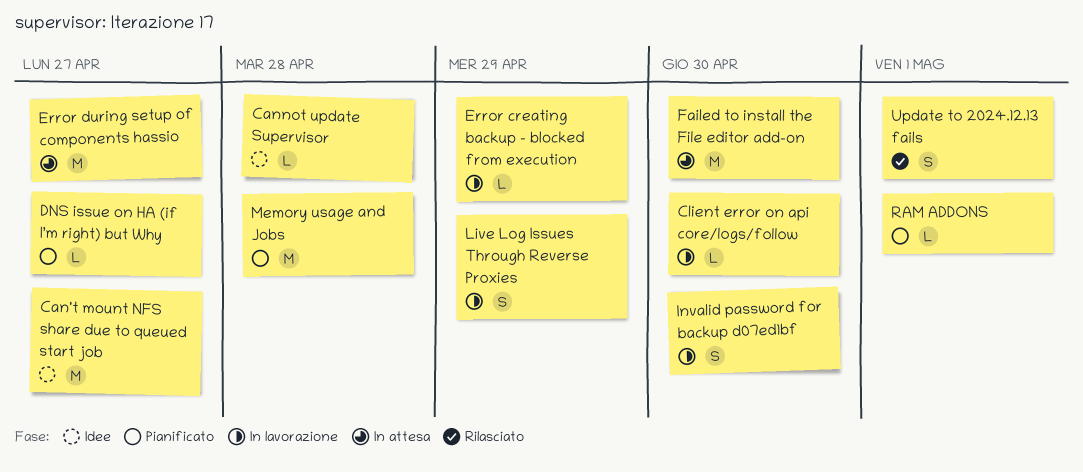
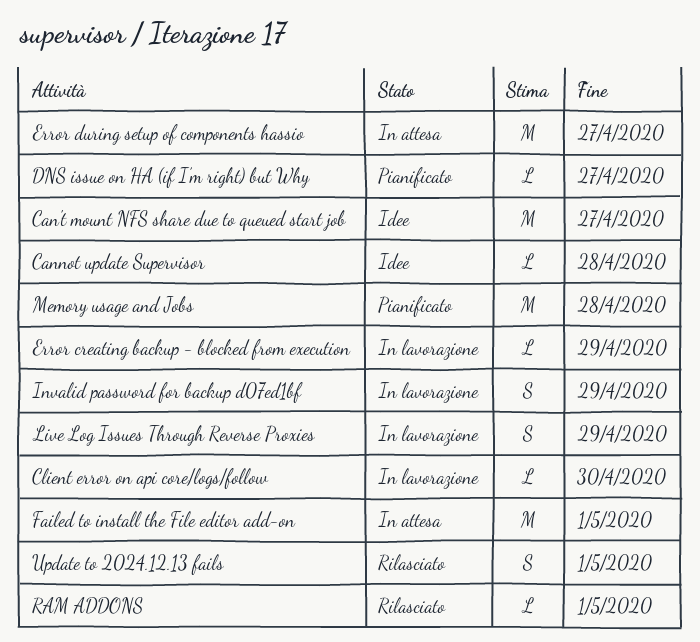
Failed to install the File editor add-on, due: Apr 30 -> May 1
Invalid password for backup d07ed1bf, due: Apr 30 -> Apr 29
RAM ADDONS, status: Pianificato -> Rilasciato

